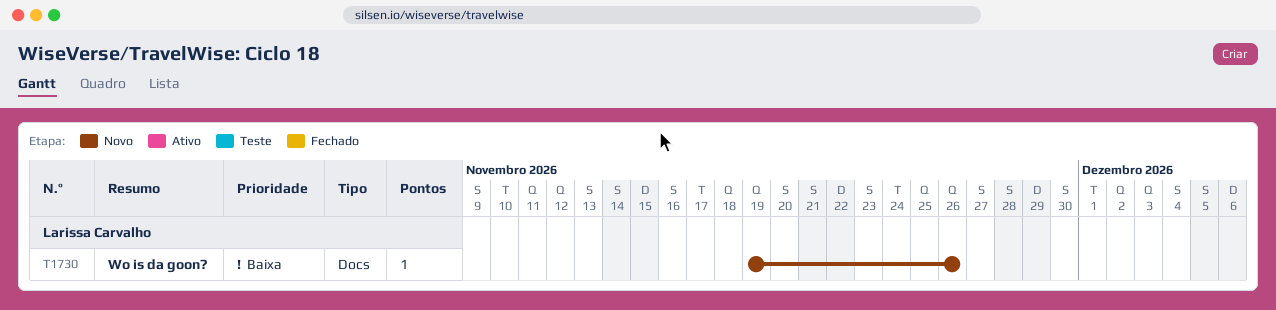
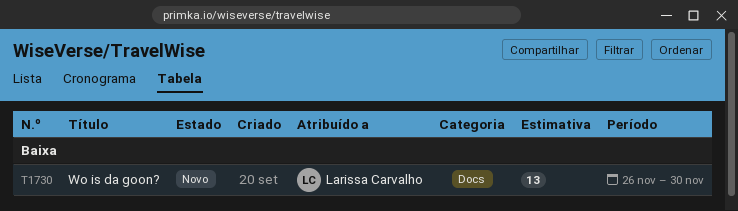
T1730, estimate: 1 -> 13
T1730, start: Nov 19 -> Nov 26
T1730, due: Nov 26 -> Nov 30

